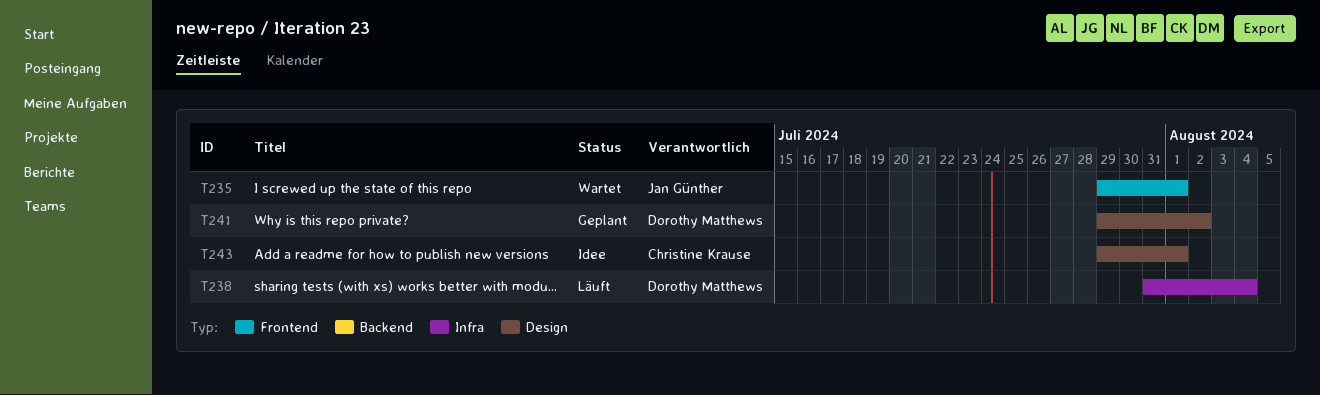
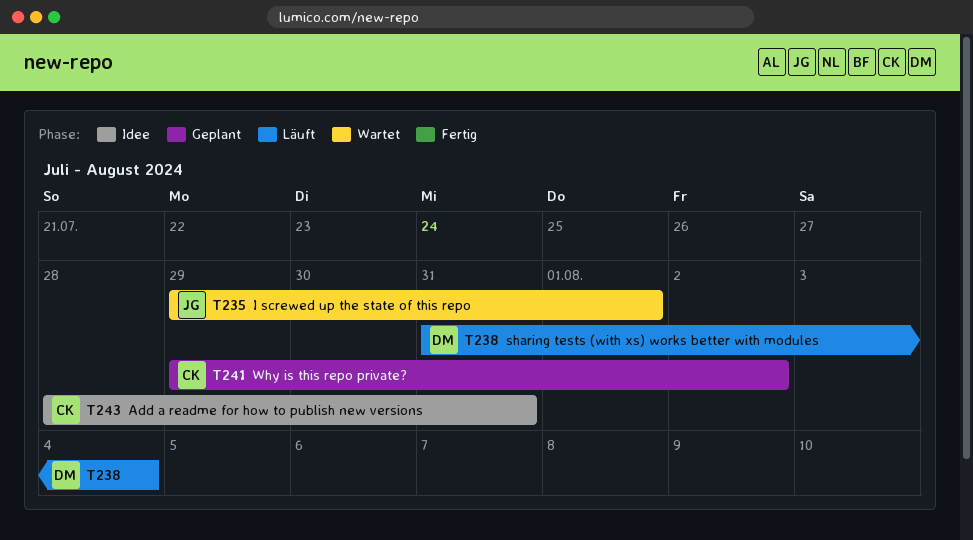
T241, owner: Dorothy Matthews -> Christine Krause
T243, start: Jul 29 -> Jul 28
T243, due: Aug 1 -> Jul 31

